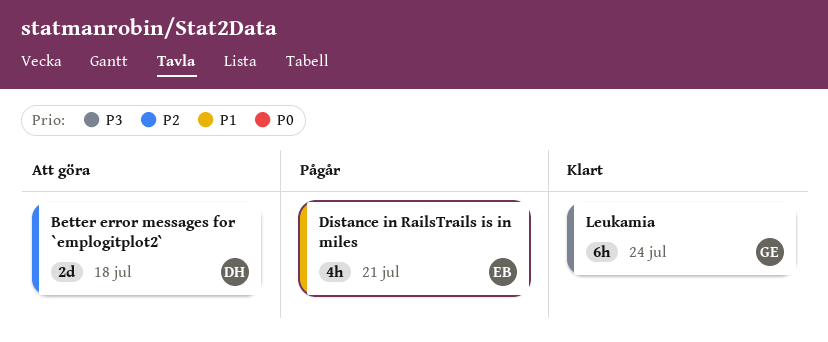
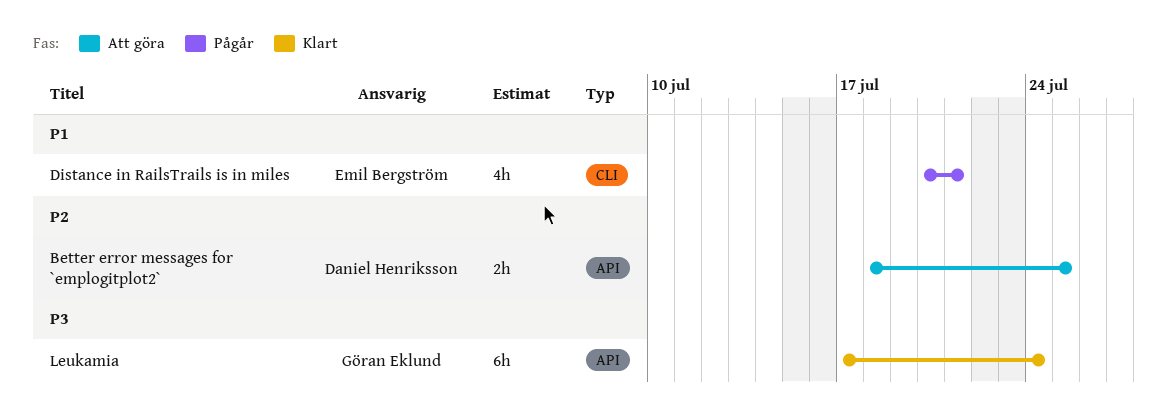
Better error messages for `emplogitplot2`, estimate: 2d -> 2h
Better error messages for `emplogitplot2`, due: Jul 18 -> Jul 25

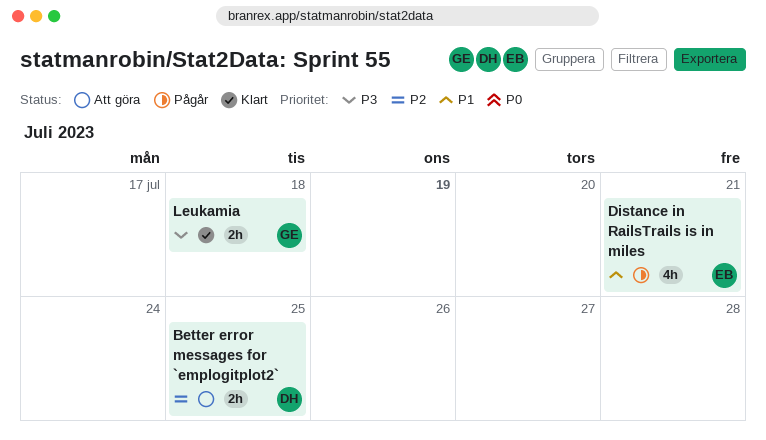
Leukamia, estimate: 6h -> 2h
Leukamia, due: Jul 24 -> Jul 18

